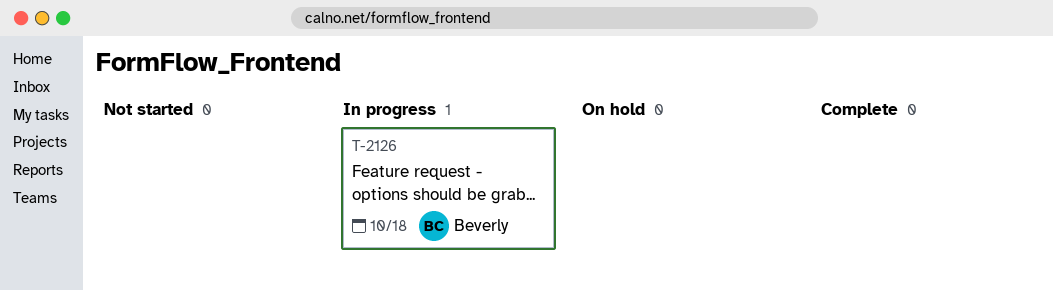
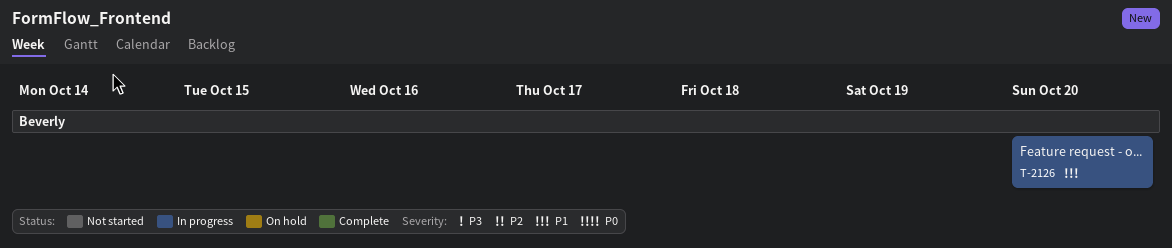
T-2126, due: Oct 18 -> Oct 20

